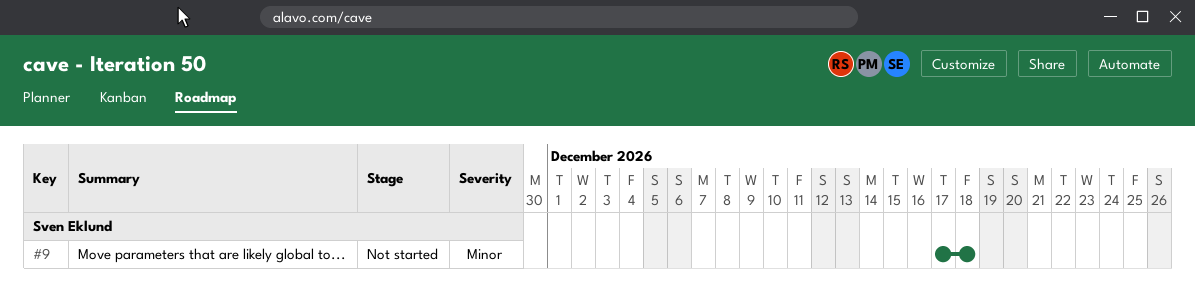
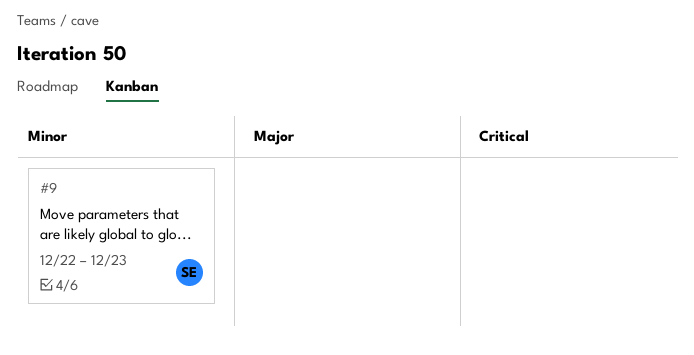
#9, start: Dec 17 -> Dec 22
#9, due: Dec 18 -> Dec 23

